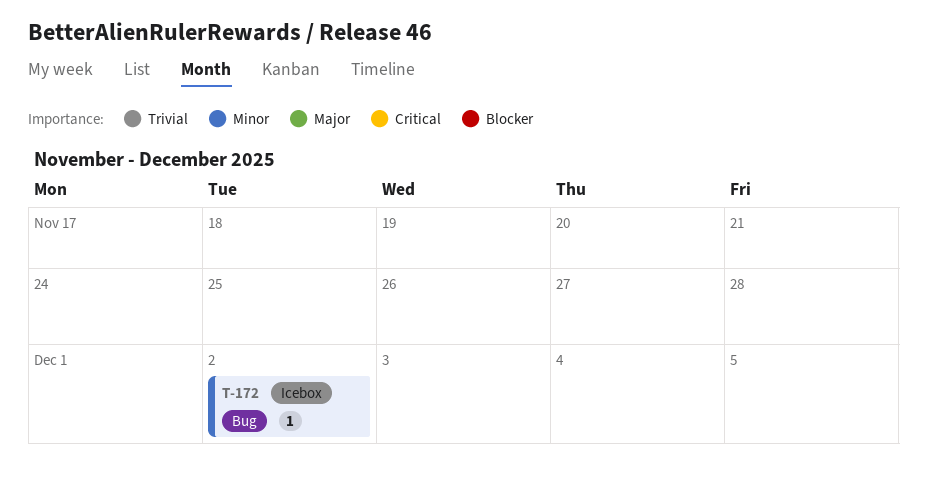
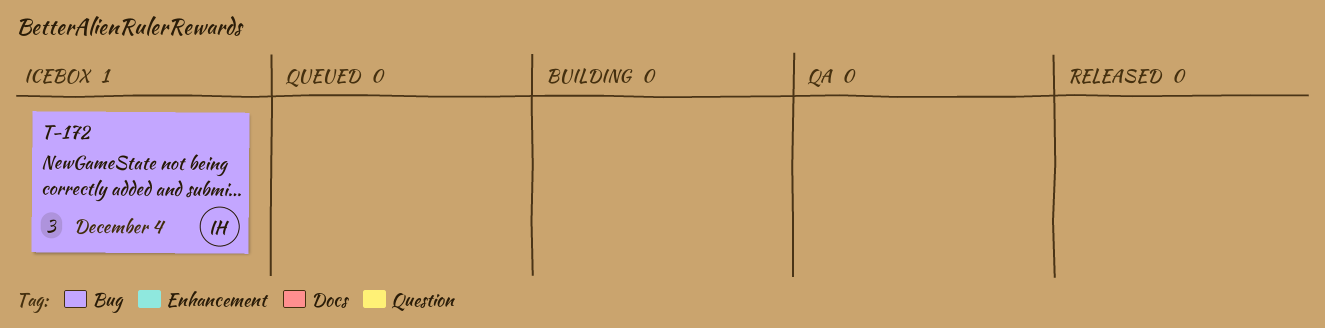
T-172, estimate: 1 -> 3
T-172, due: Dec 2 -> Dec 4

